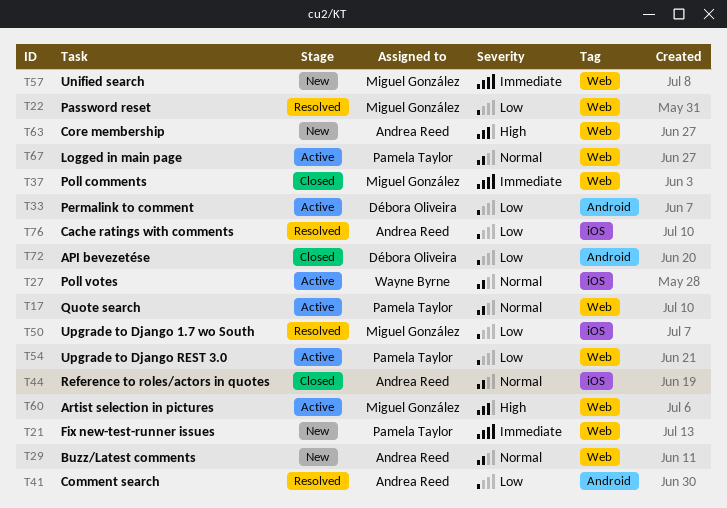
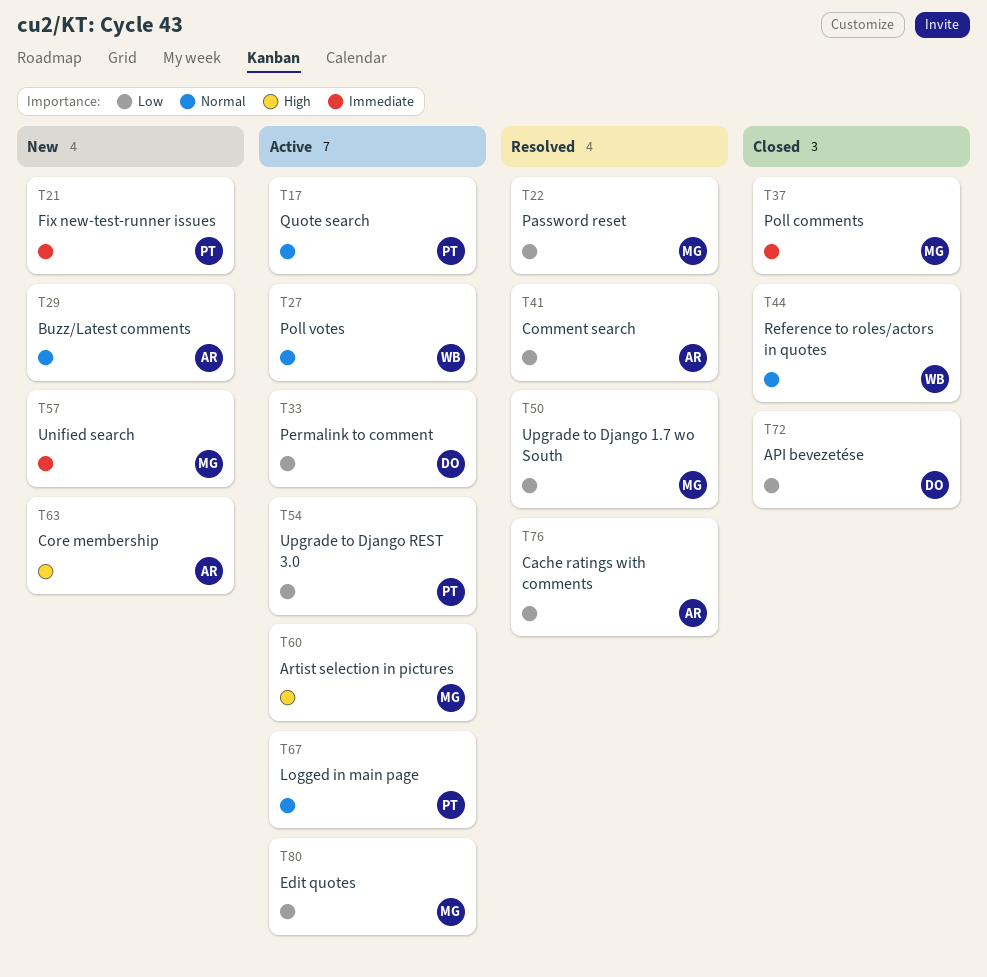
T44, owner: Andrea Reed -> Wayne Byrne
T80: none -> present

